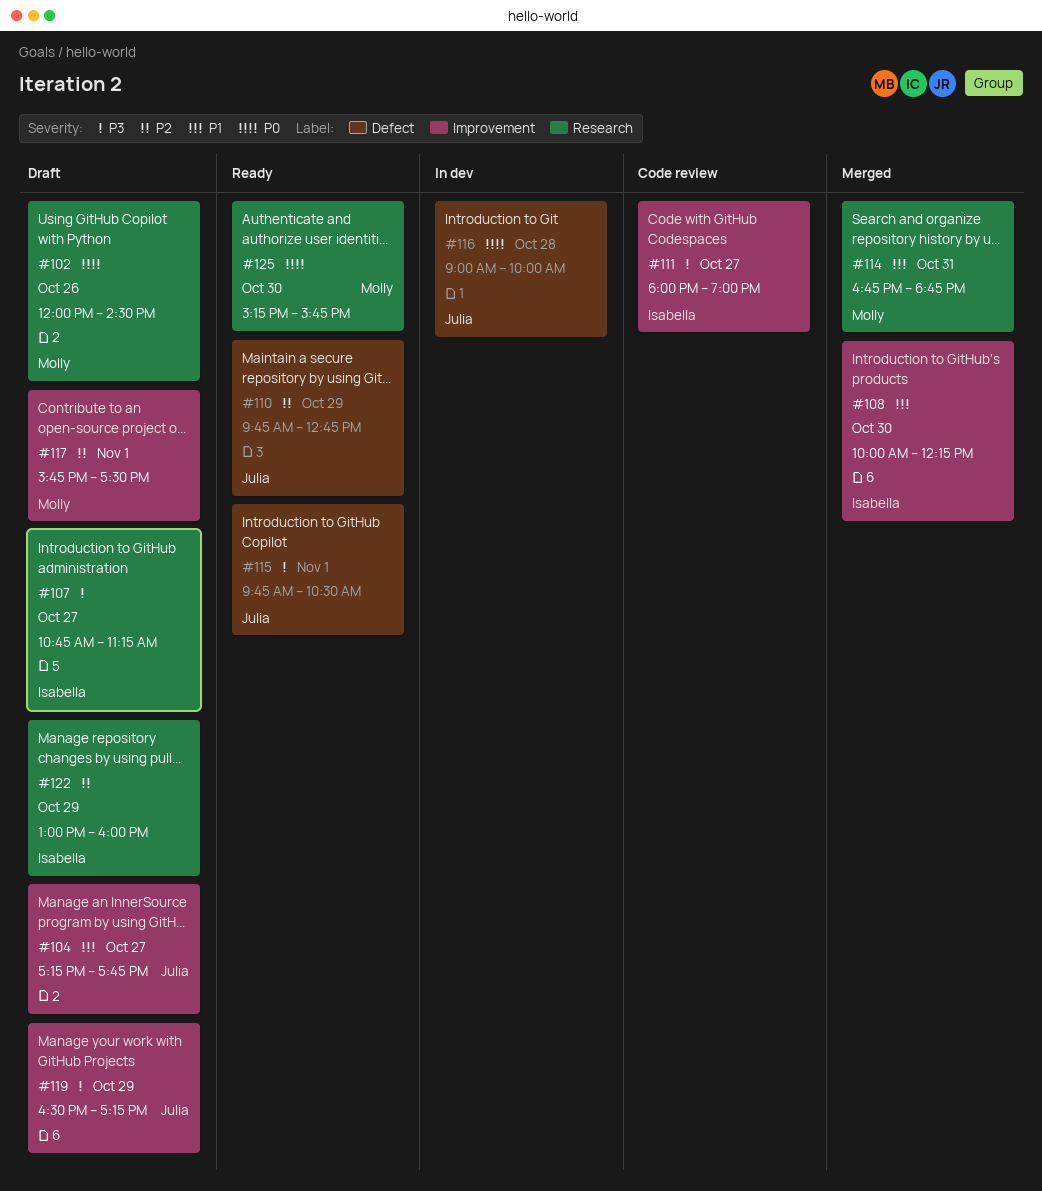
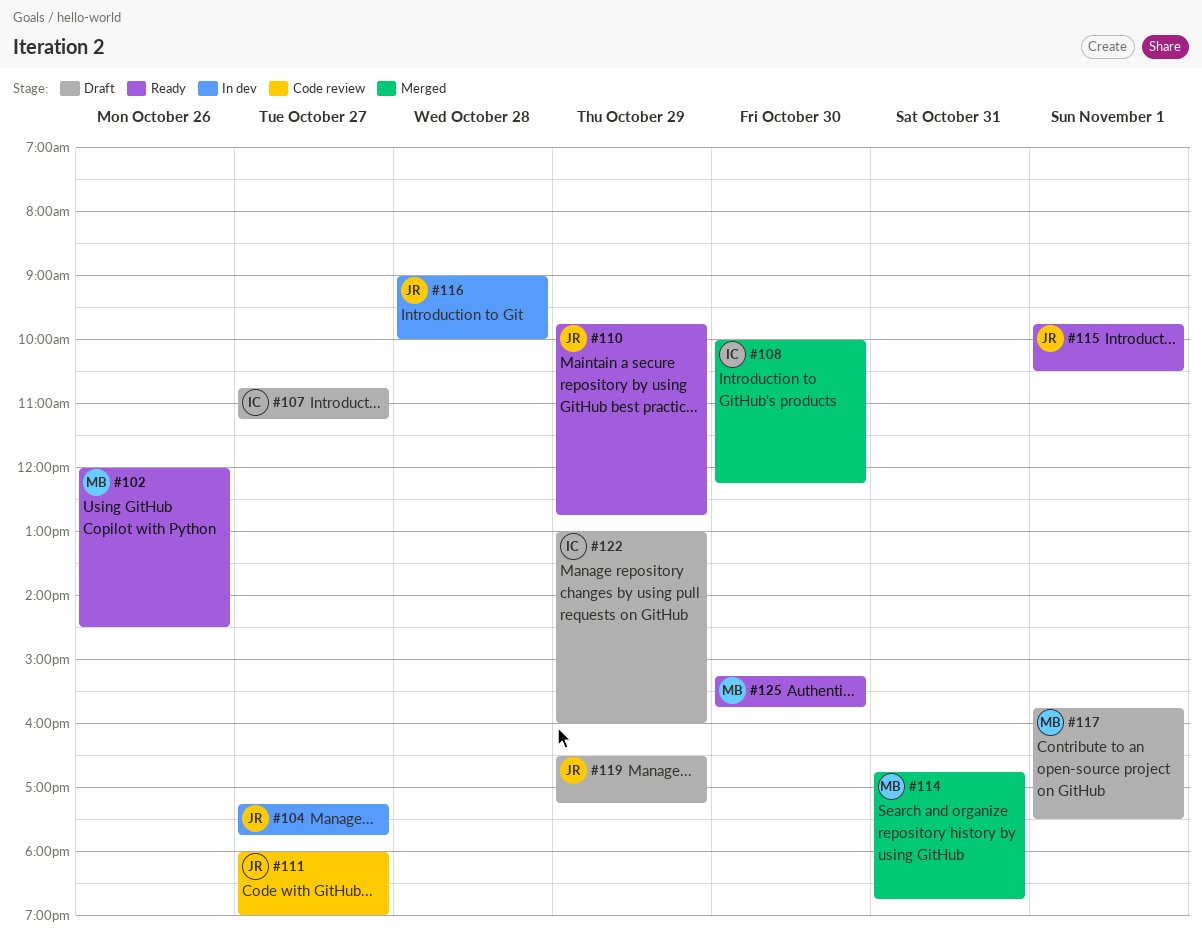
#102, status: Draft -> Ready
#104, status: Draft -> In dev
#111, owner: Isabella -> Julia

